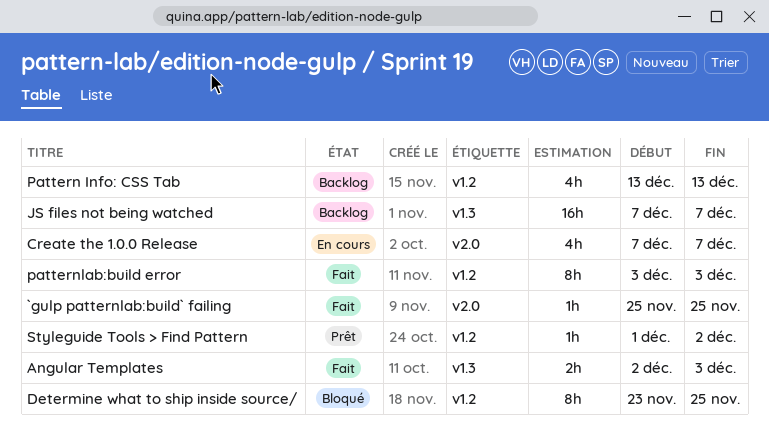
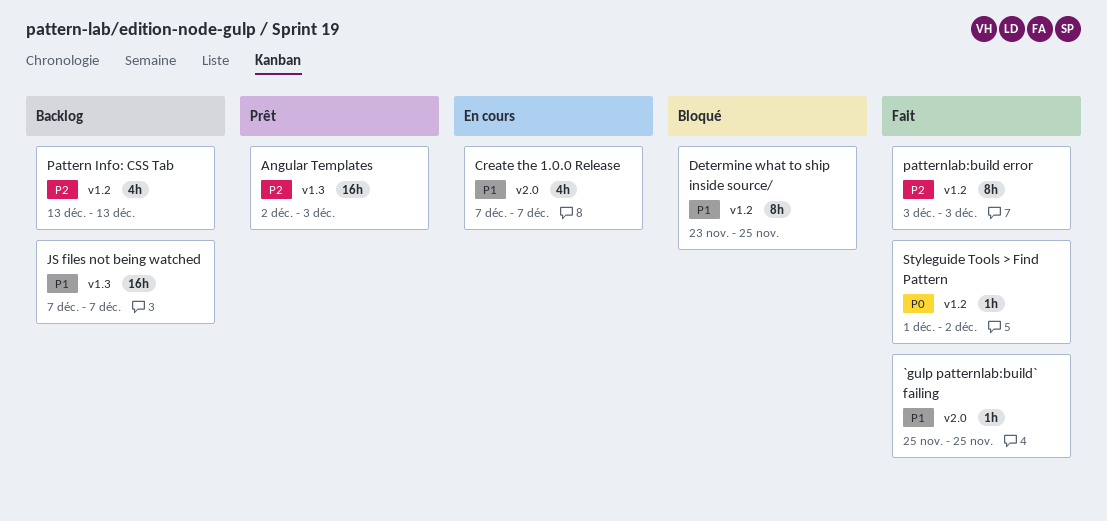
Angular Templates, status: Fait -> Prêt
Angular Templates, estimate: 2h -> 16h
Styleguide Tools > Find Pattern, status: Prêt -> Fait

